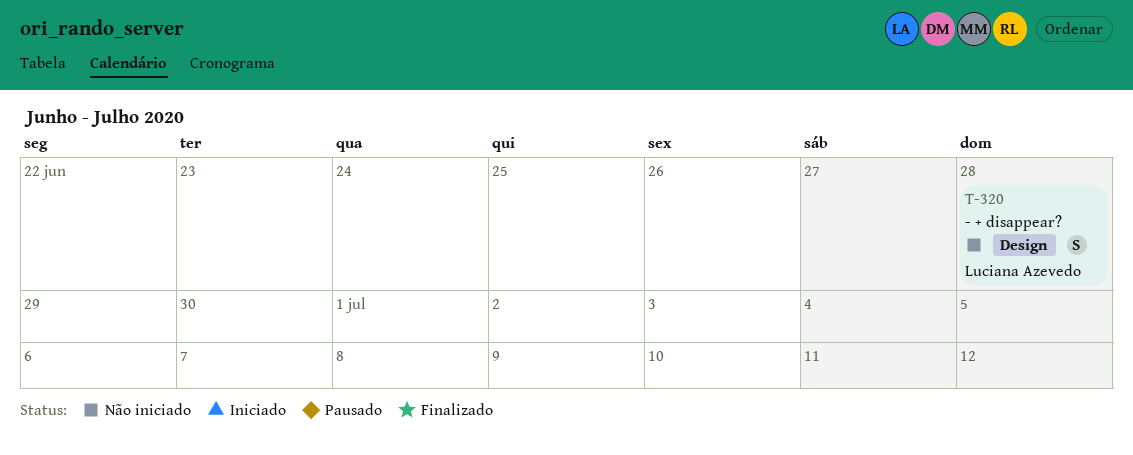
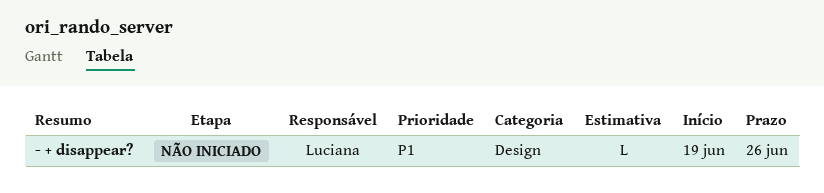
- + disappear?, estimate: S -> L
- + disappear?, due: Jun 28 -> Jun 26

